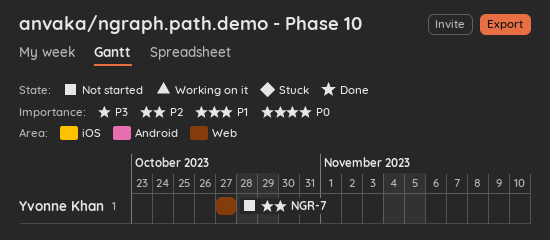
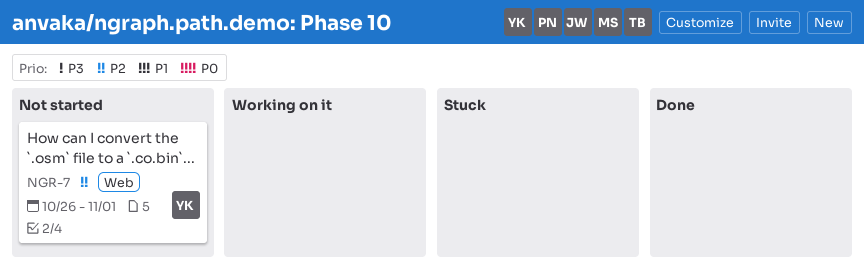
NGR-7, start: Oct 27 -> Oct 26
NGR-7, due: Oct 27 -> Nov 1

